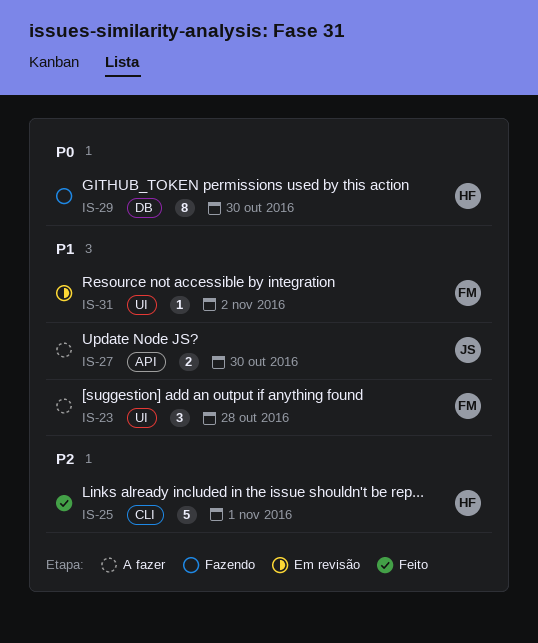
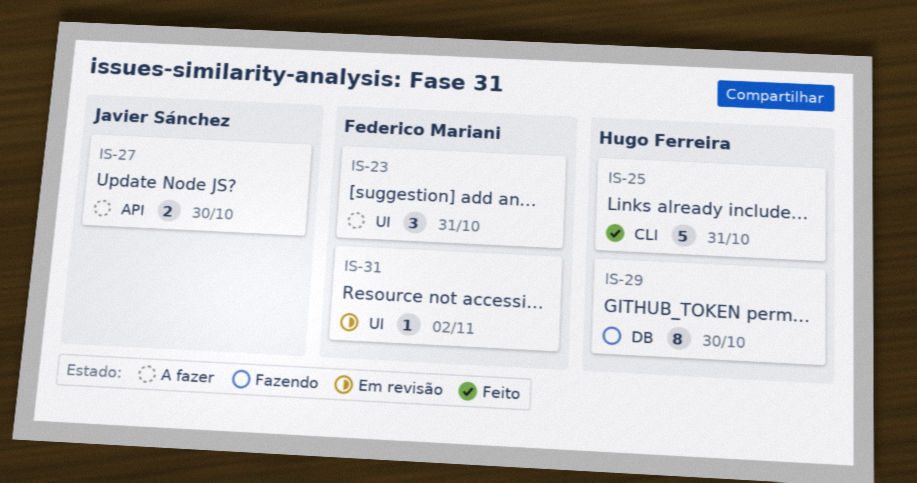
IS-23, due: Oct 28 -> Oct 31
IS-25, due: Nov 1 -> Oct 31

